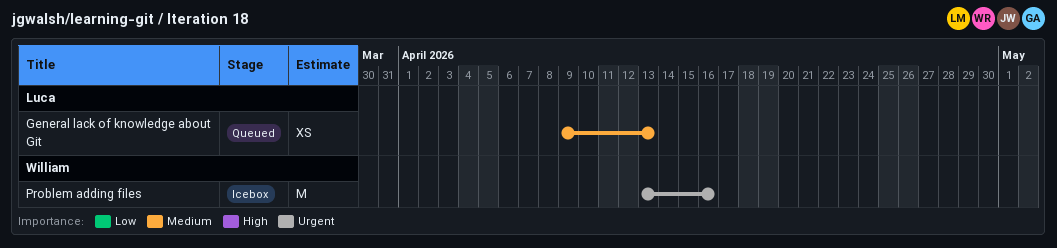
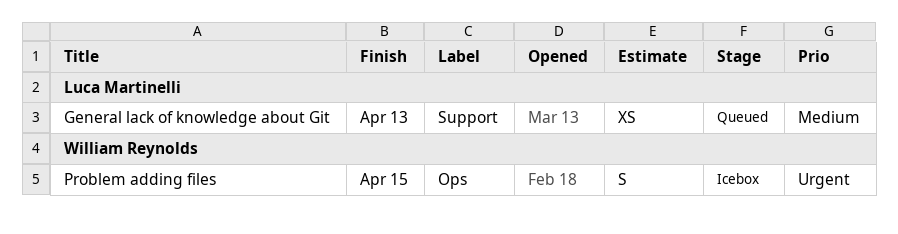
Problem adding files, estimate: M -> S
Problem adding files, due: Apr 16 -> Apr 15

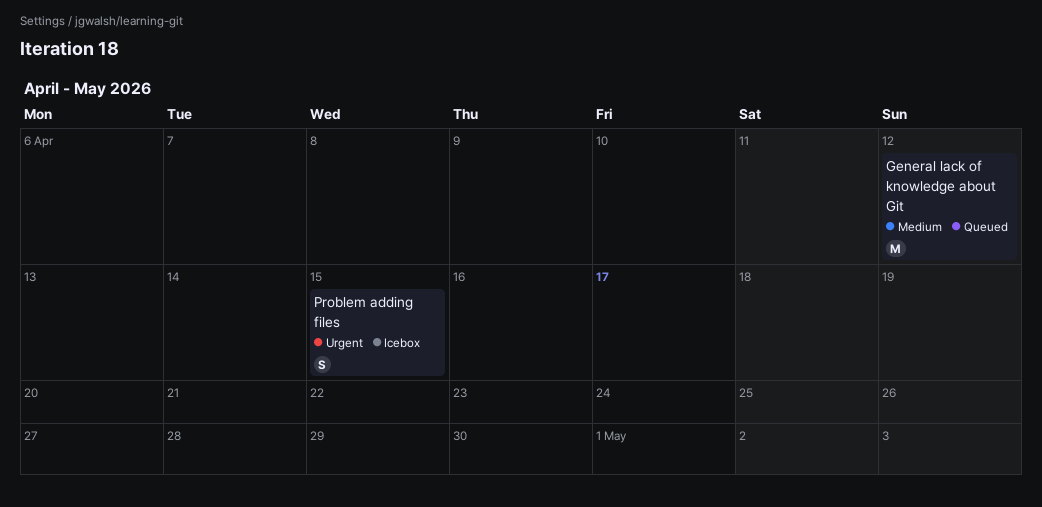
General lack of knowledge about Git, estimate: XS -> M
General lack of knowledge about Git, due: Apr 13 -> Apr 12

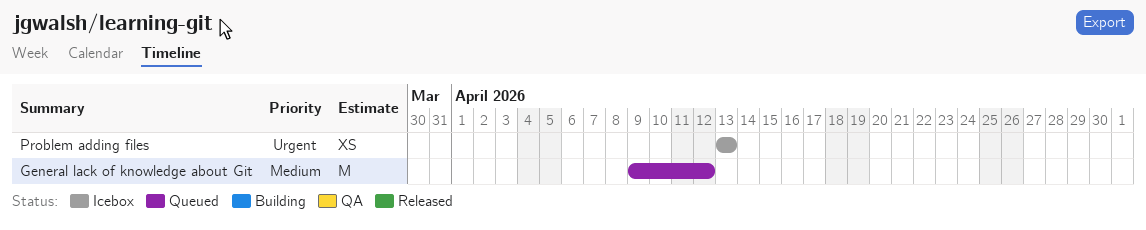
Problem adding files, estimate: S -> XS
Problem adding files, due: Apr 15 -> Apr 13

